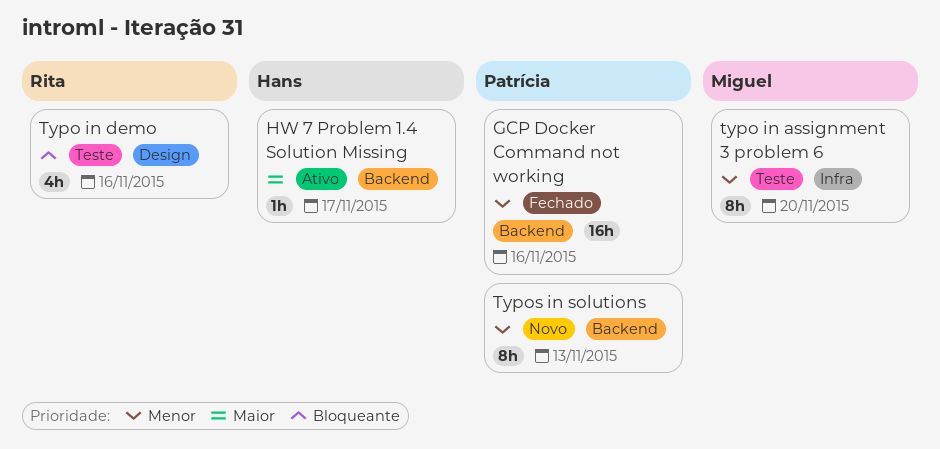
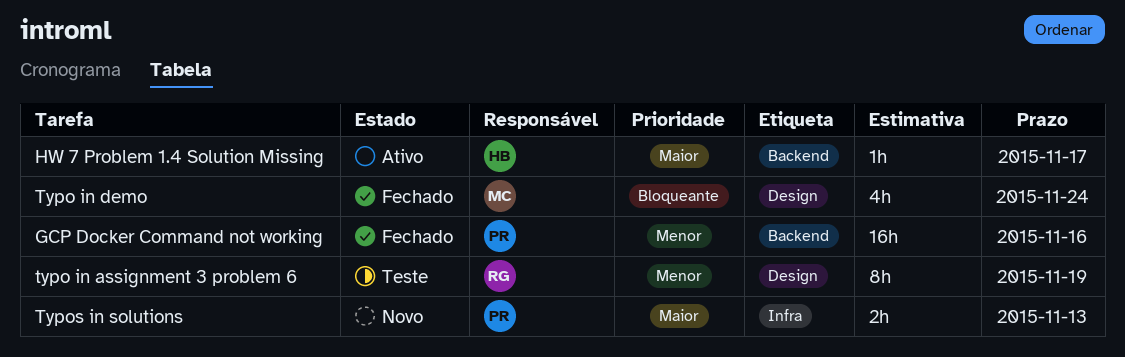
typo in assignment 3 problem 6, owner: Miguel -> Rita
typo in assignment 3 problem 6, label: Infra -> Design
typo in assignment 3 problem 6, due: Nov 20 -> Nov 19
Typo in demo, status: Teste -> Fechado
Typo in demo, owner: Rita -> Miguel
Typo in demo, due: Nov 16 -> Nov 24
Typos in solutions, priority: Menor -> Maior
Typos in solutions, label: Backend -> Infra
Typos in solutions, estimate: 8h -> 2h

